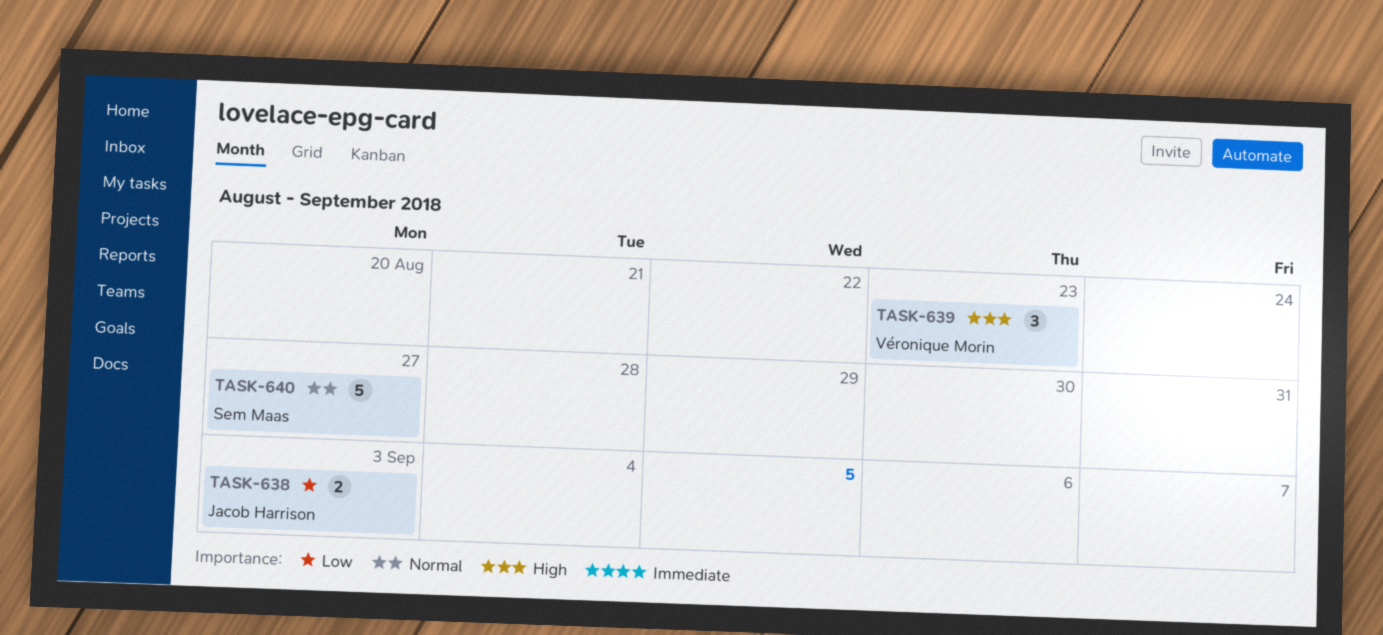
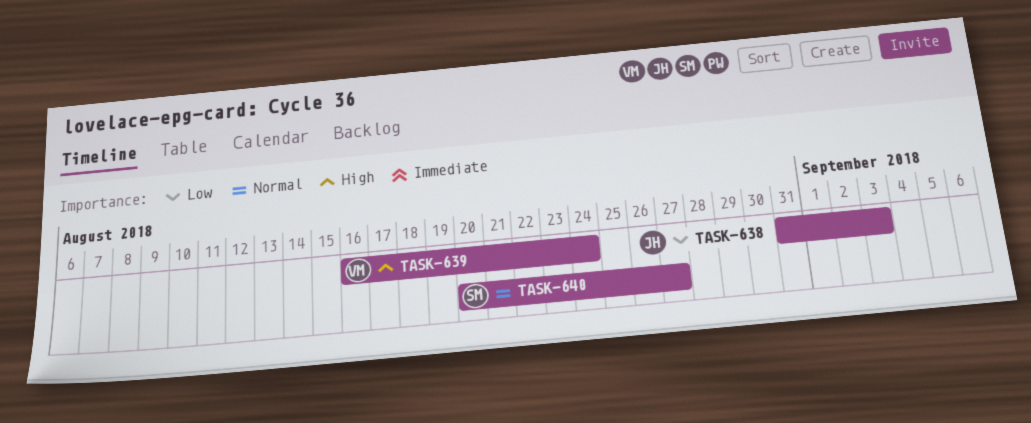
TASK-639, due: Aug 23 -> Aug 24

